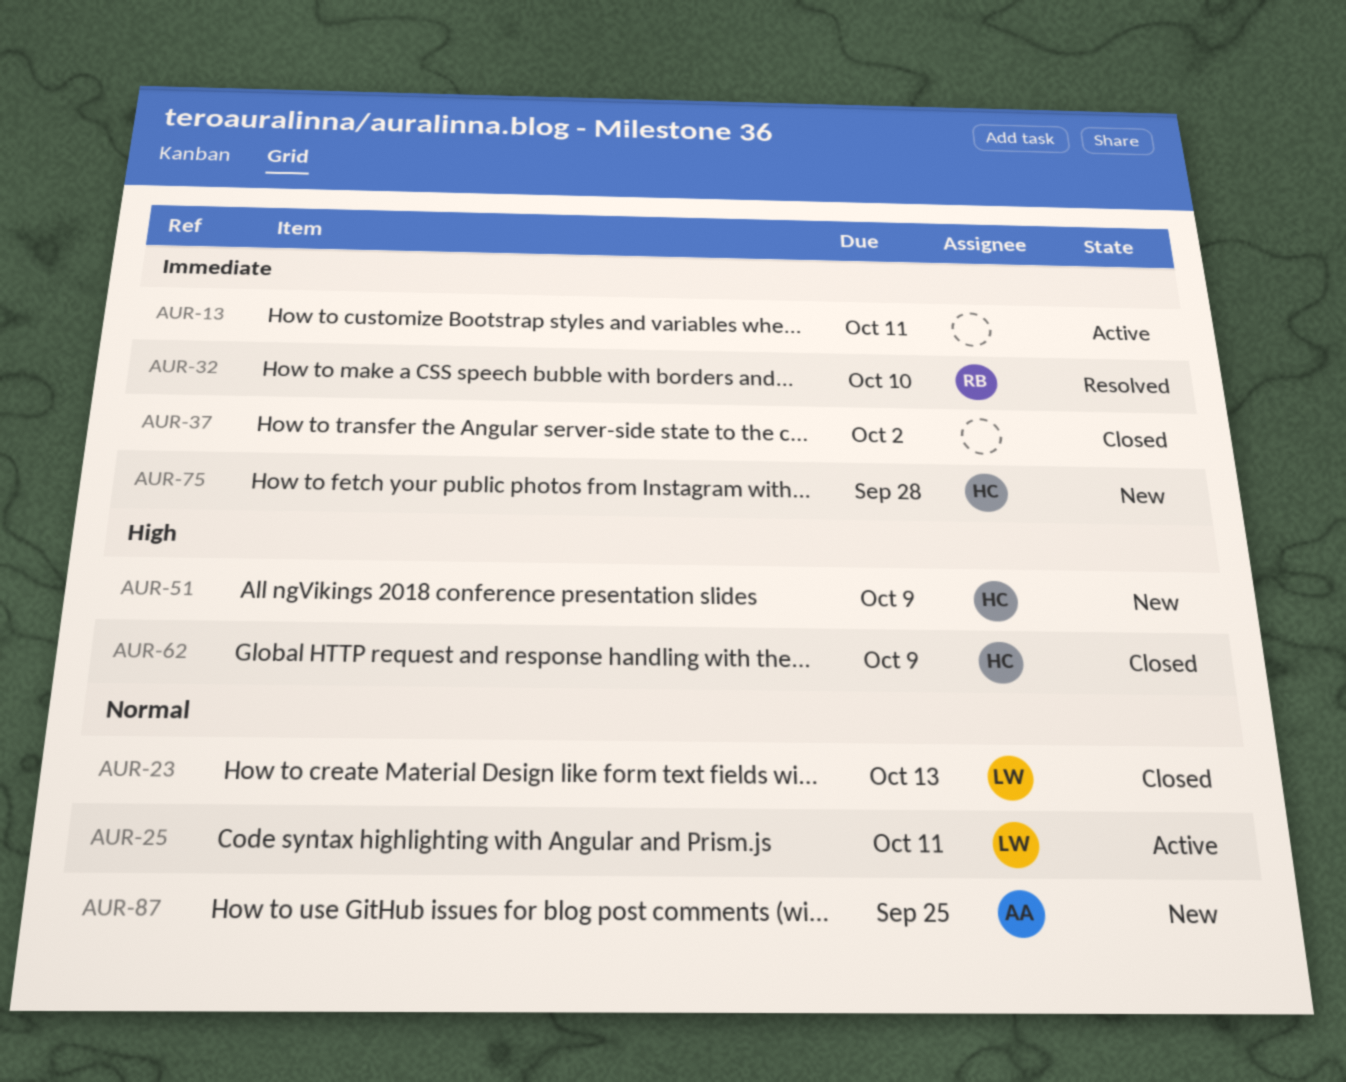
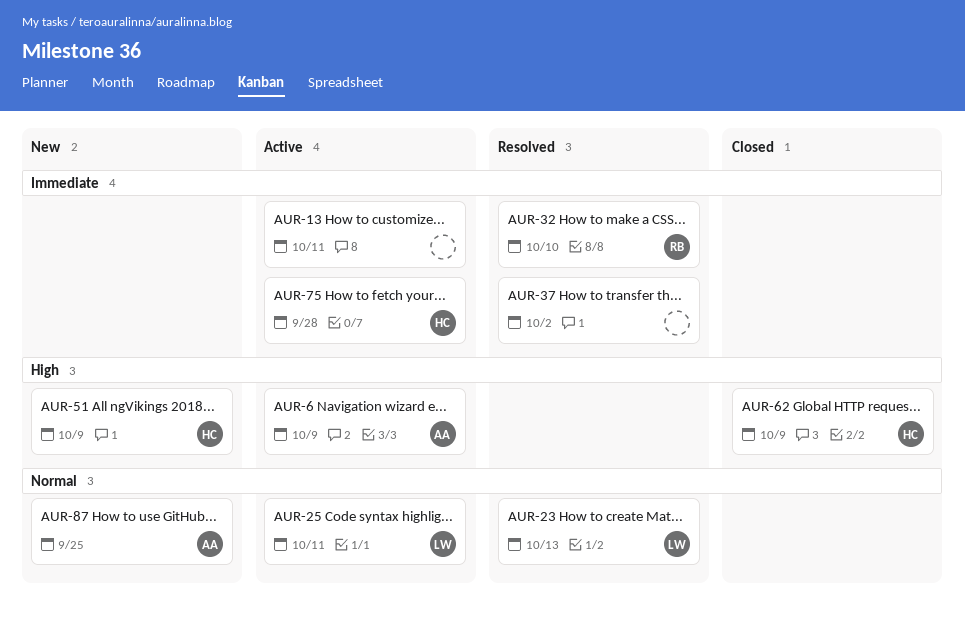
AUR-6: none -> present
AUR-23, status: Closed -> Resolved
AUR-37, status: Closed -> Resolved
AUR-75, status: New -> Active

